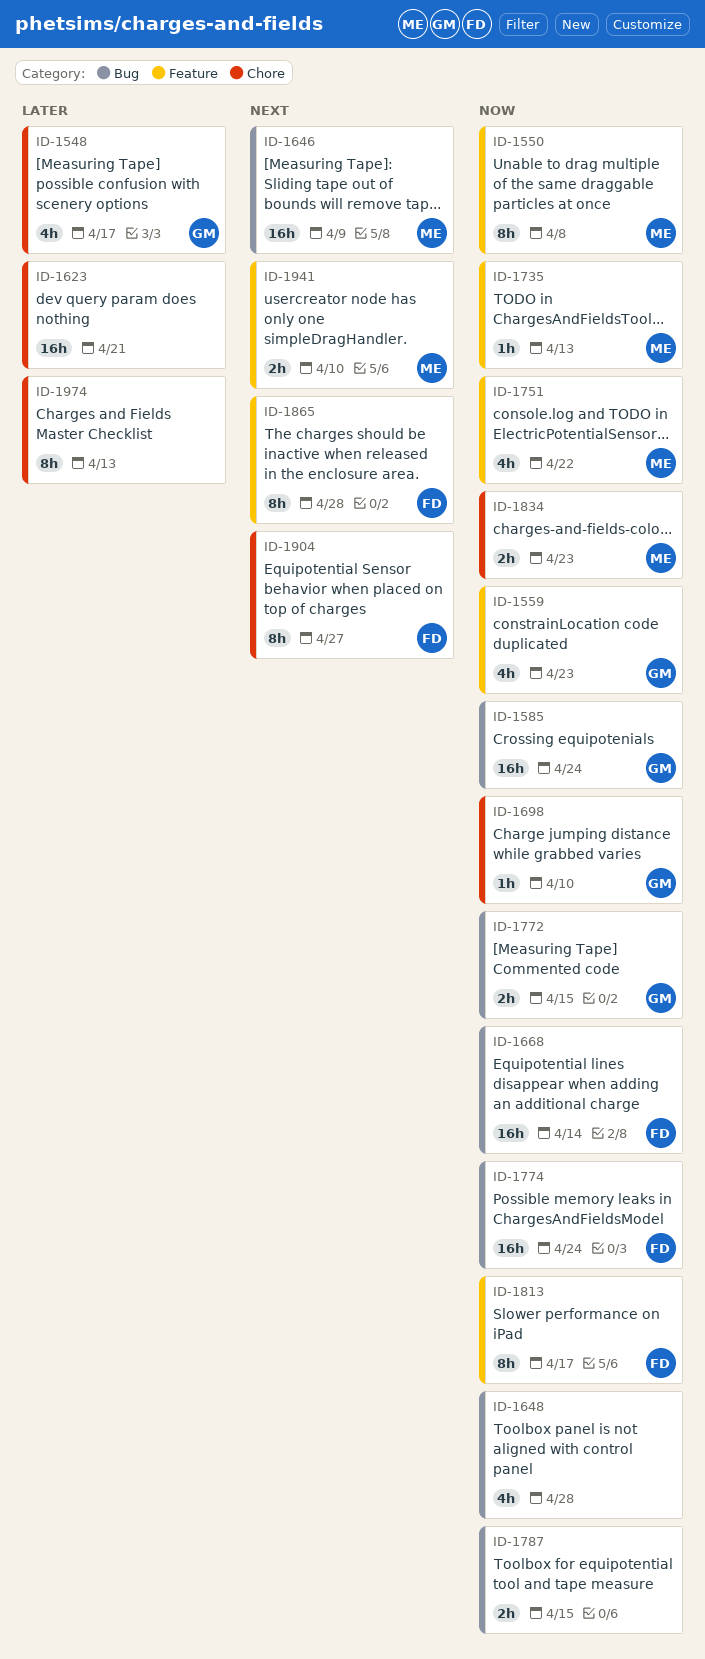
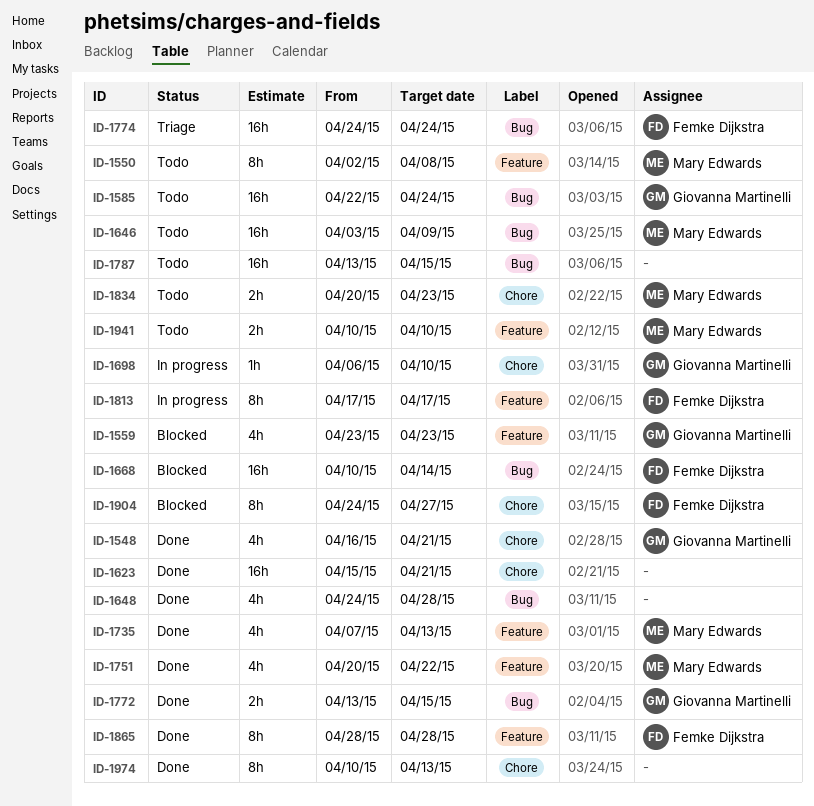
ID-1548, due: Apr 17 -> Apr 21
ID-1735, estimate: 1h -> 4h
ID-1787, estimate: 2h -> 16h

